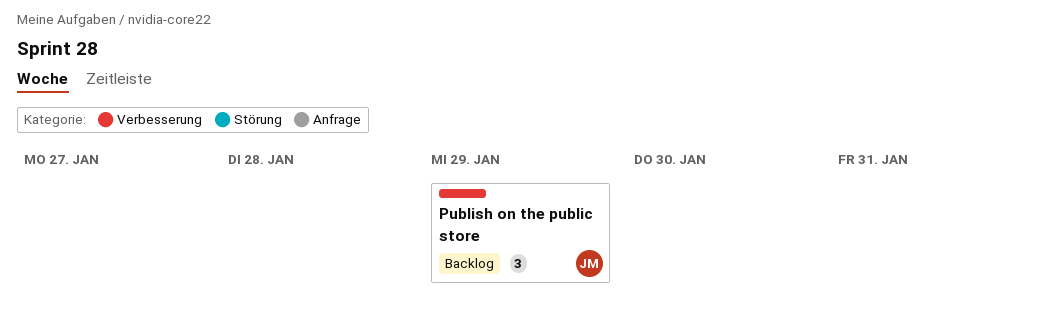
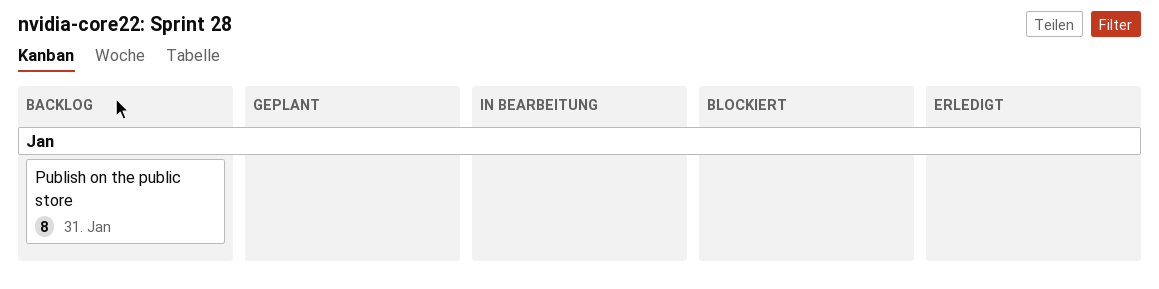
Publish on the public store, estimate: 3 -> 8
Publish on the public store, due: Jan 29 -> Jan 31

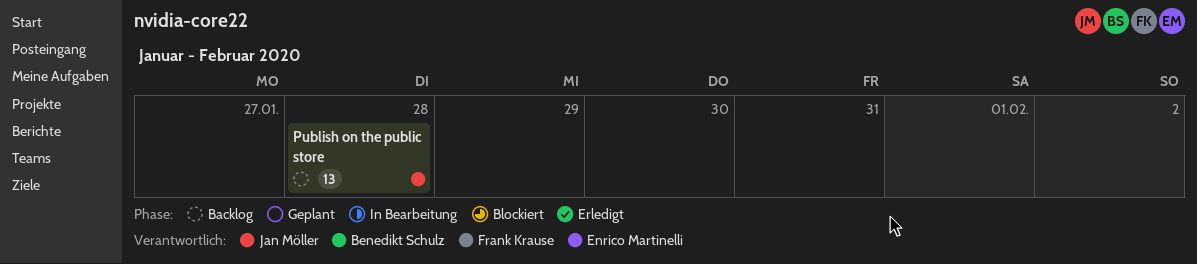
Publish on the public store, estimate: 8 -> 13
Publish on the public store, due: Jan 31 -> Jan 28

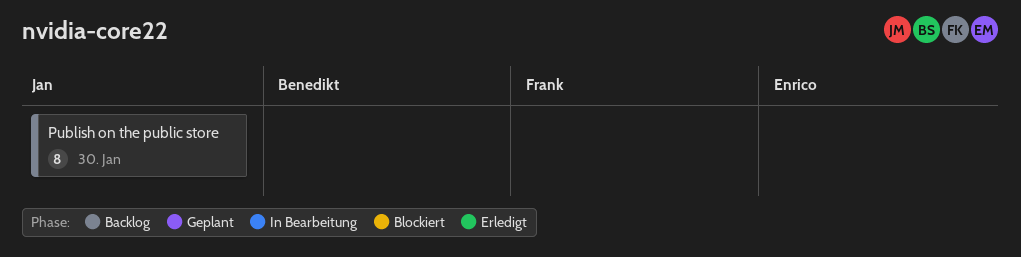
Publish on the public store, estimate: 13 -> 8
Publish on the public store, due: Jan 28 -> Jan 30

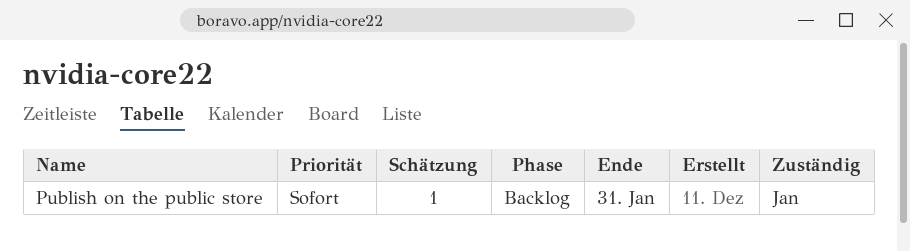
Publish on the public store, estimate: 8 -> 1
Publish on the public store, due: Jan 30 -> Jan 31

